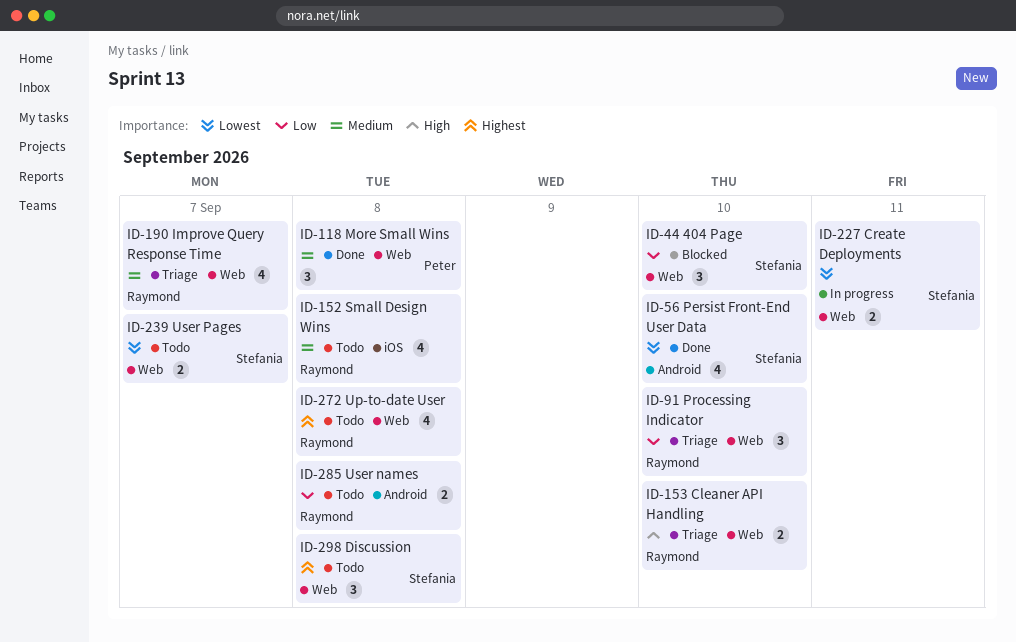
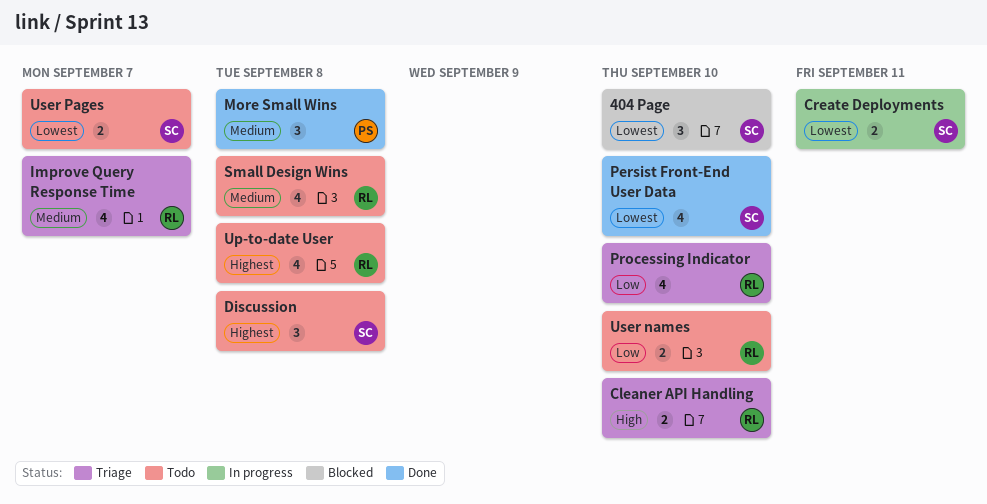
404 Page, priority: Low -> Lowest
Processing Indicator, estimate: 3 -> 4
User names, due: Sep 8 -> Sep 10

